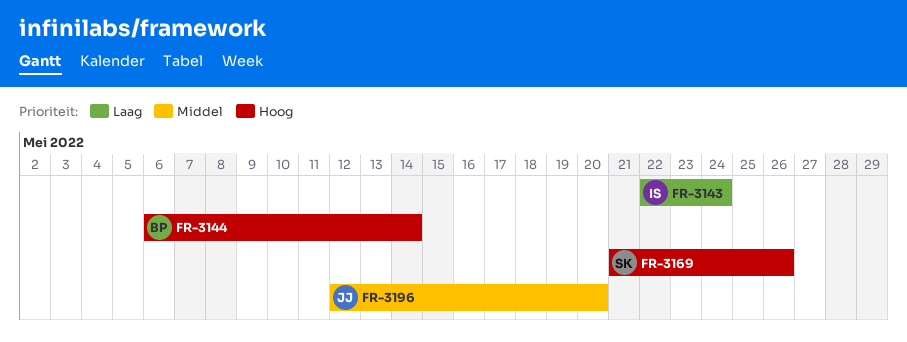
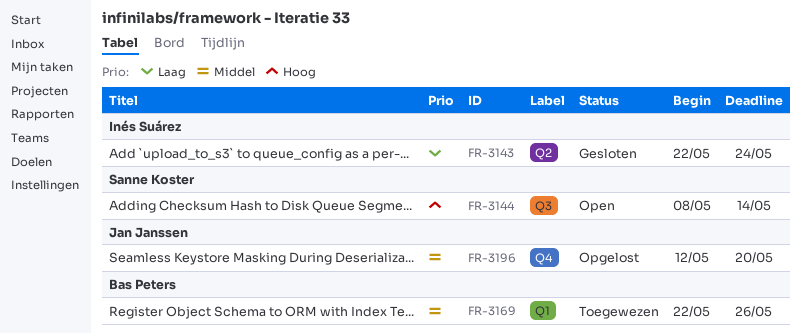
FR-3144, owner: Bas Peters -> Sanne Koster
FR-3144, start: May 6 -> May 8
FR-3169, owner: Sanne Koster -> Bas Peters
FR-3169, priority: Hoog -> Middel
FR-3169, start: May 21 -> May 22

